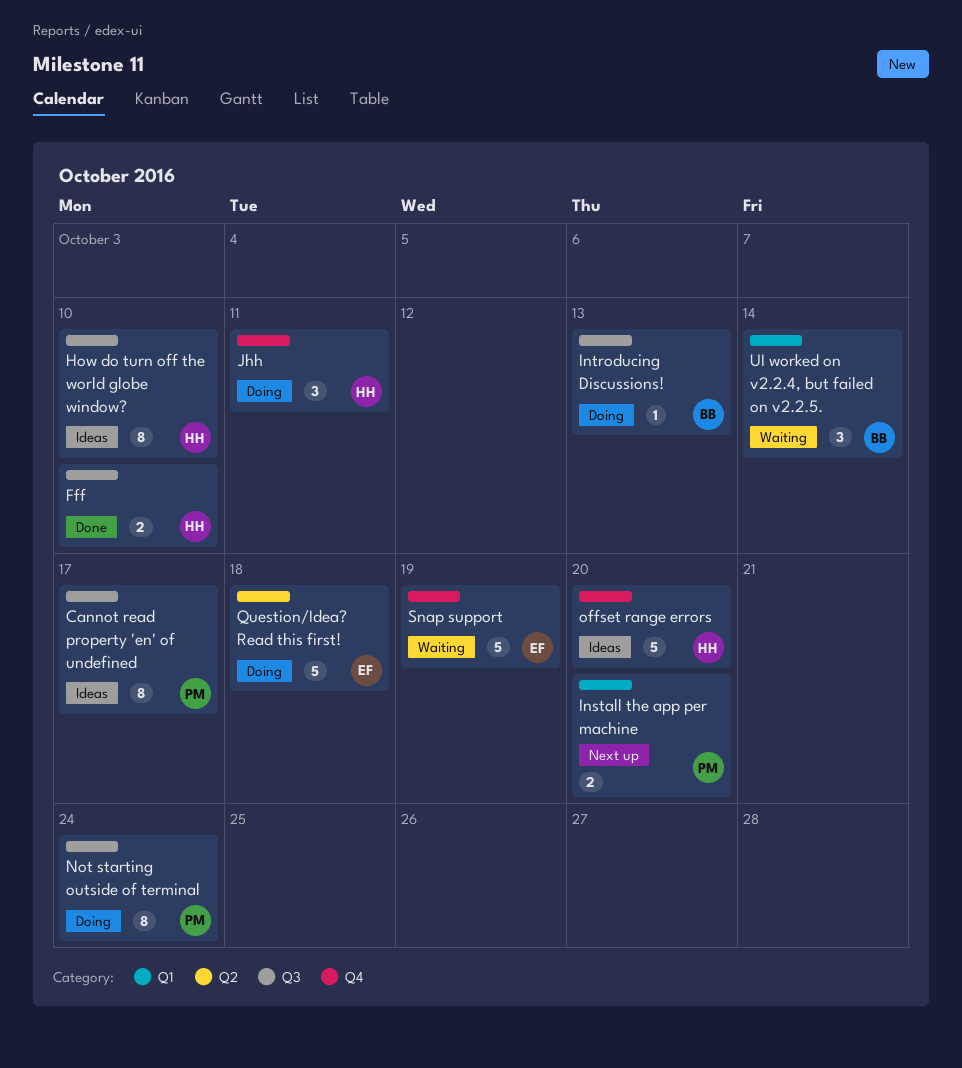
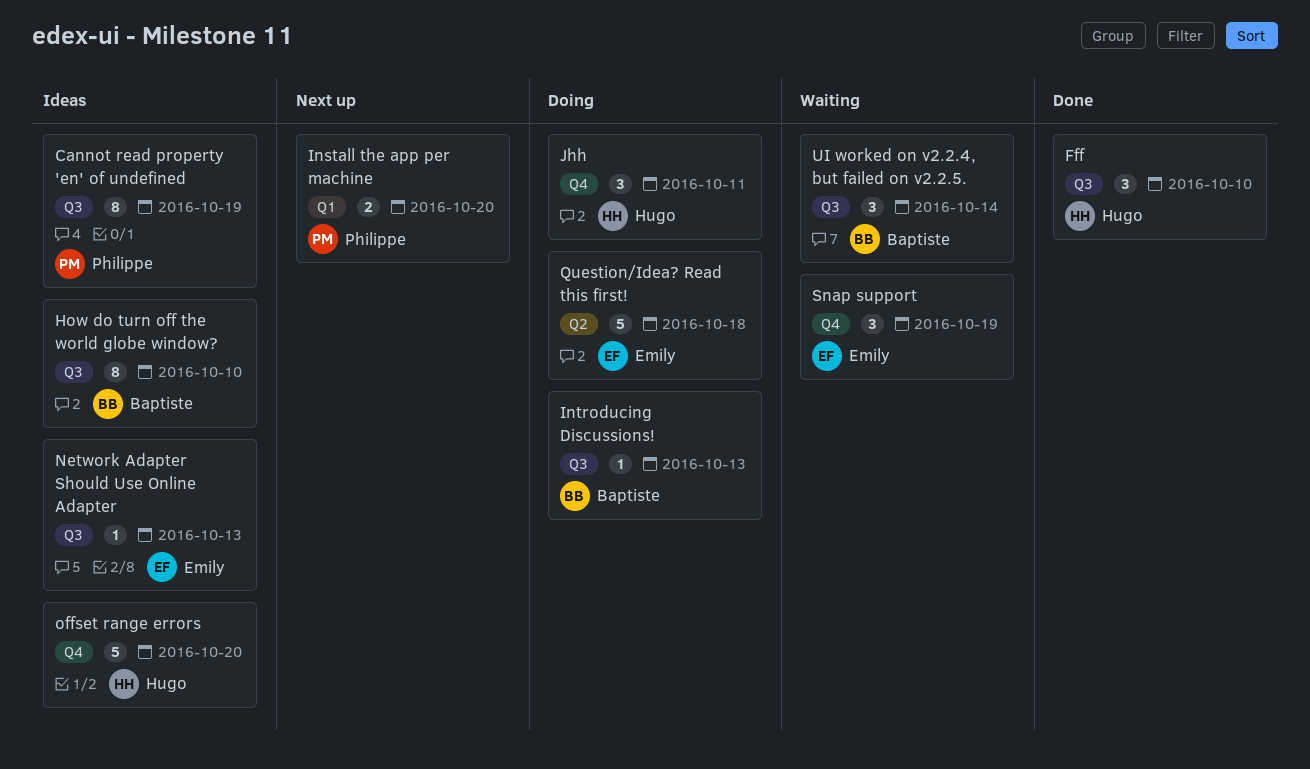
Cannot read property 'en' of undefined, due: Oct 17 -> Oct 19
Fff, estimate: 2 -> 3
How do turn off the world globe window?, owner: Hugo -> Baptiste
Network Adapter Should Use Online Adapter: none -> present
Not starting outside of terminal: present -> none
Snap support, estimate: 5 -> 3
UI worked on v2.2.4, but failed on v2.2.5., label: Q1 -> Q3

